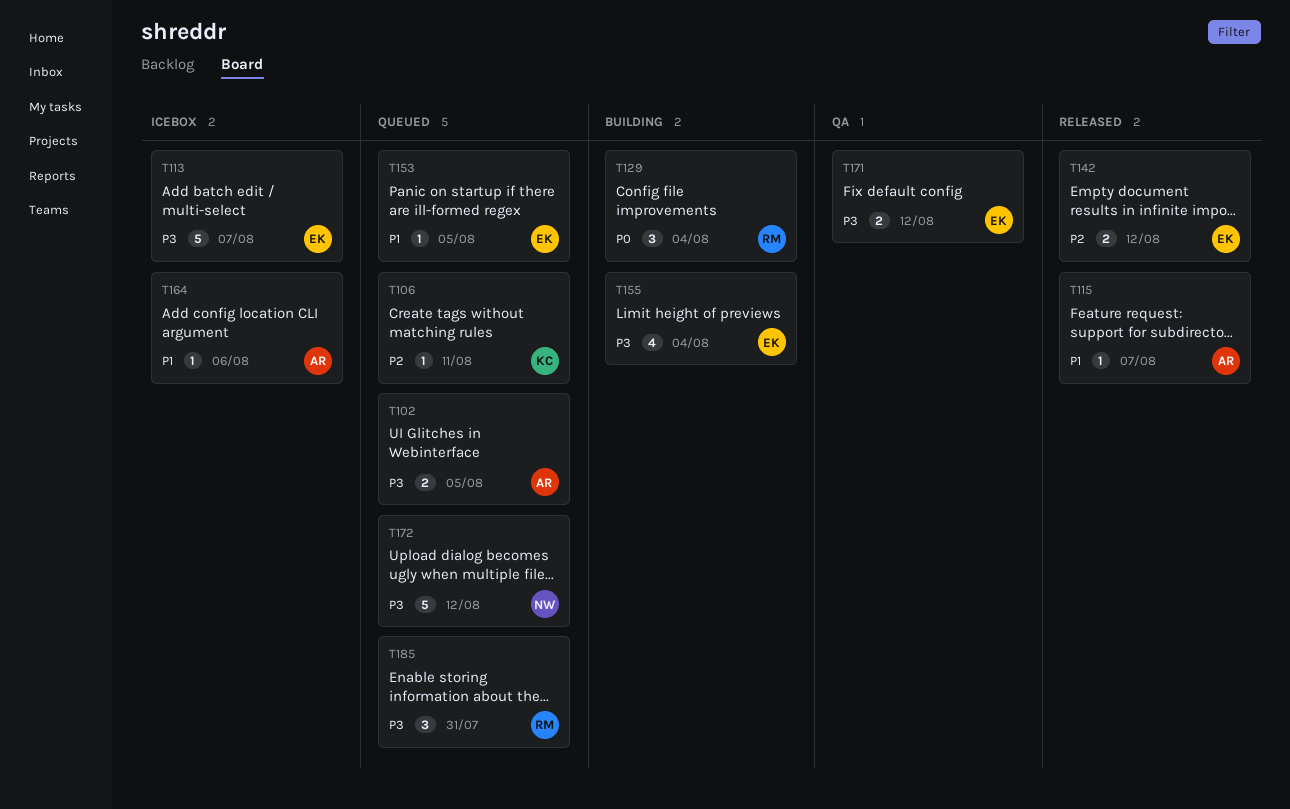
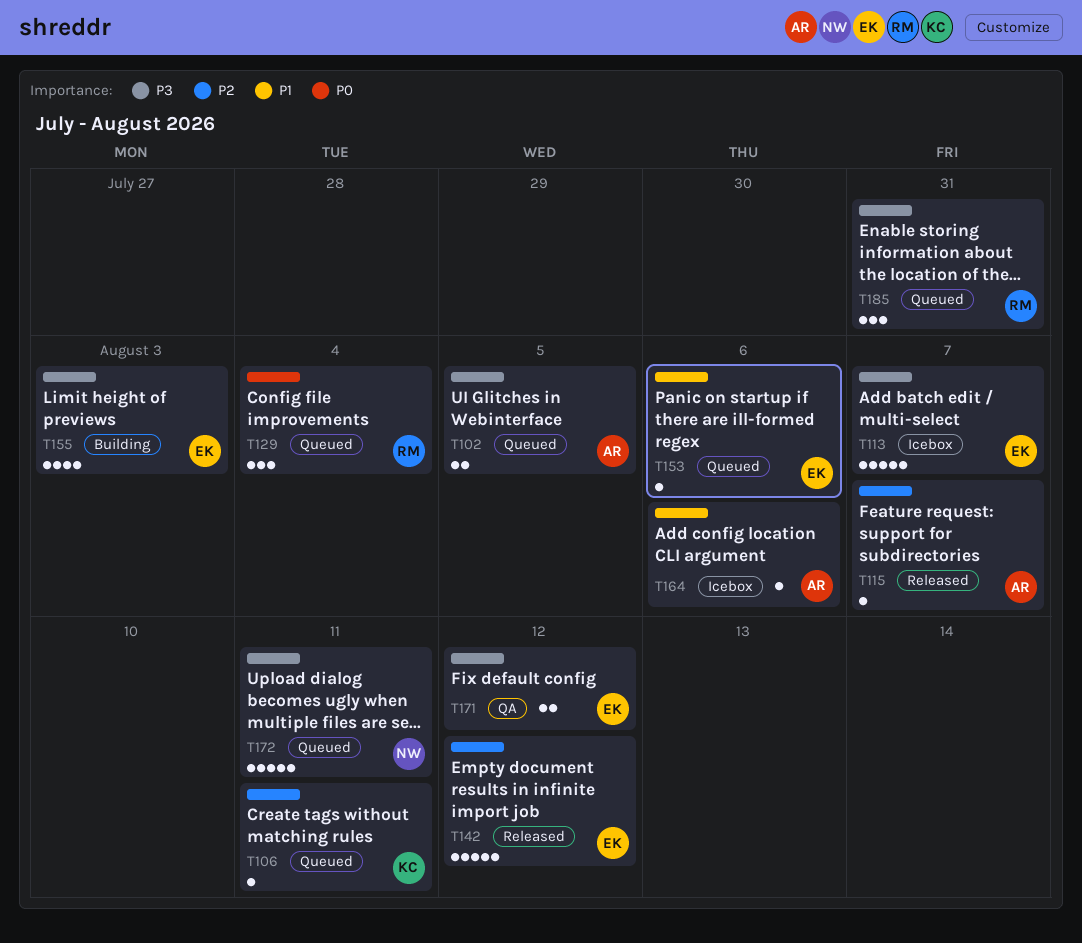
T115, priority: P1 -> P2
T129, status: Building -> Queued
T142, estimate: 2 -> 5
T153, due: Aug 5 -> Aug 6
T155, due: Aug 4 -> Aug 3
T172, due: Aug 12 -> Aug 11

